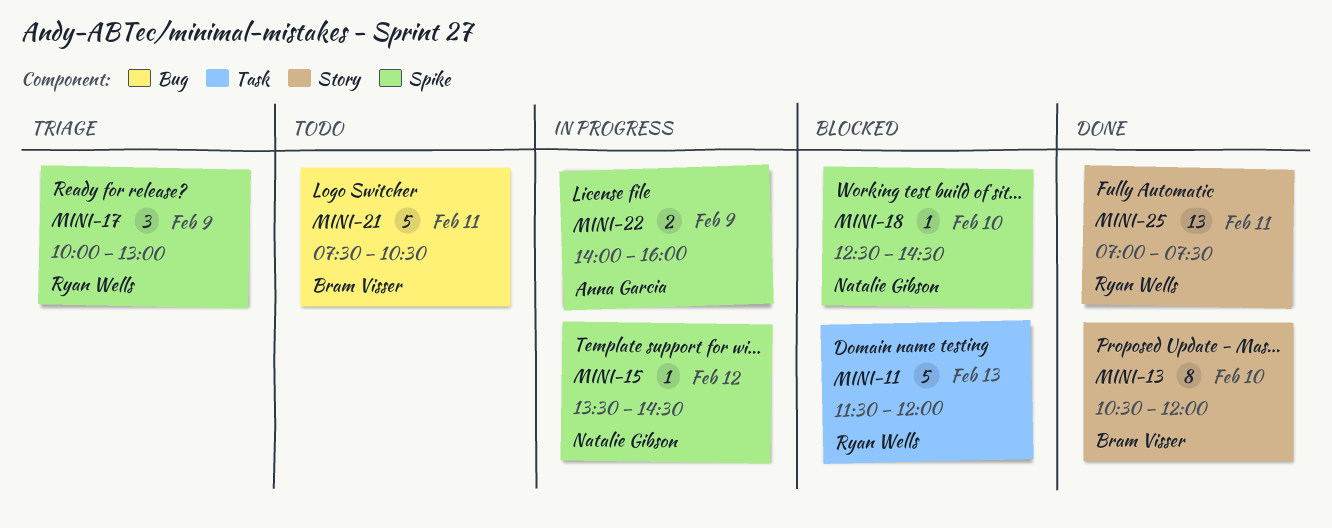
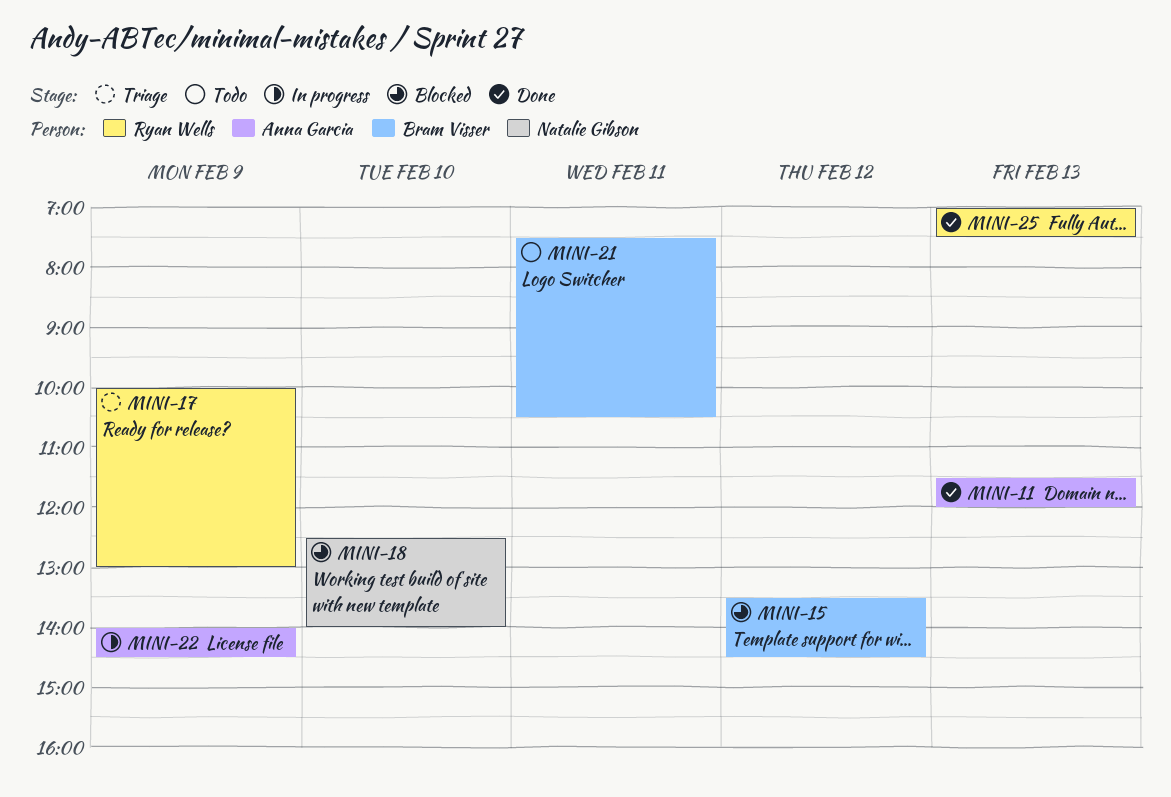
MINI-11, status: Blocked -> Done
MINI-11, owner: Ryan Wells -> Anna Garcia
MINI-13: present -> none
MINI-15, status: In progress -> Blocked
MINI-15, owner: Natalie Gibson -> Bram Visser
MINI-18, ends: 14:30 -> 14:00
MINI-22, ends: 16:00 -> 14:30
MINI-25, day: Feb 11 -> Feb 13

